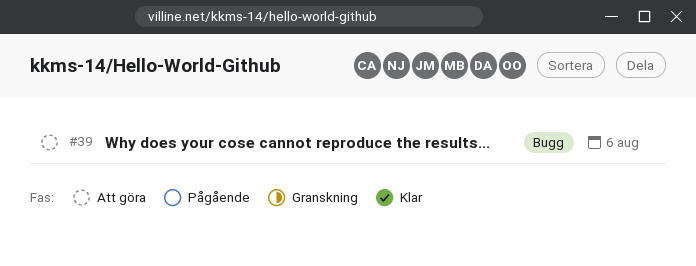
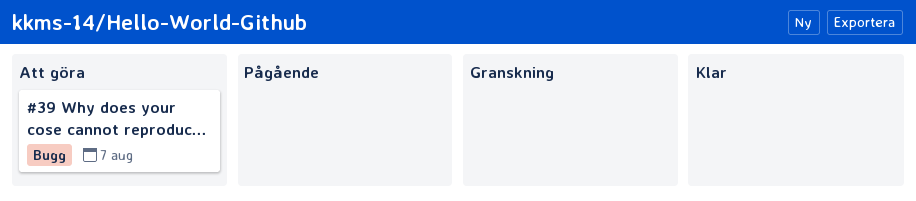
#39, due: Aug 6 -> Aug 7

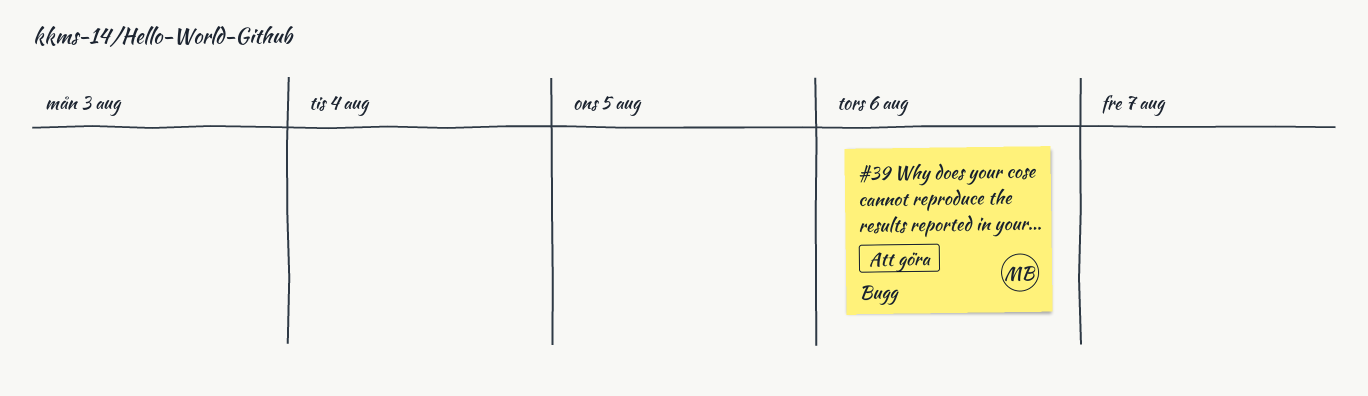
#39, due: Aug 7 -> Aug 6

